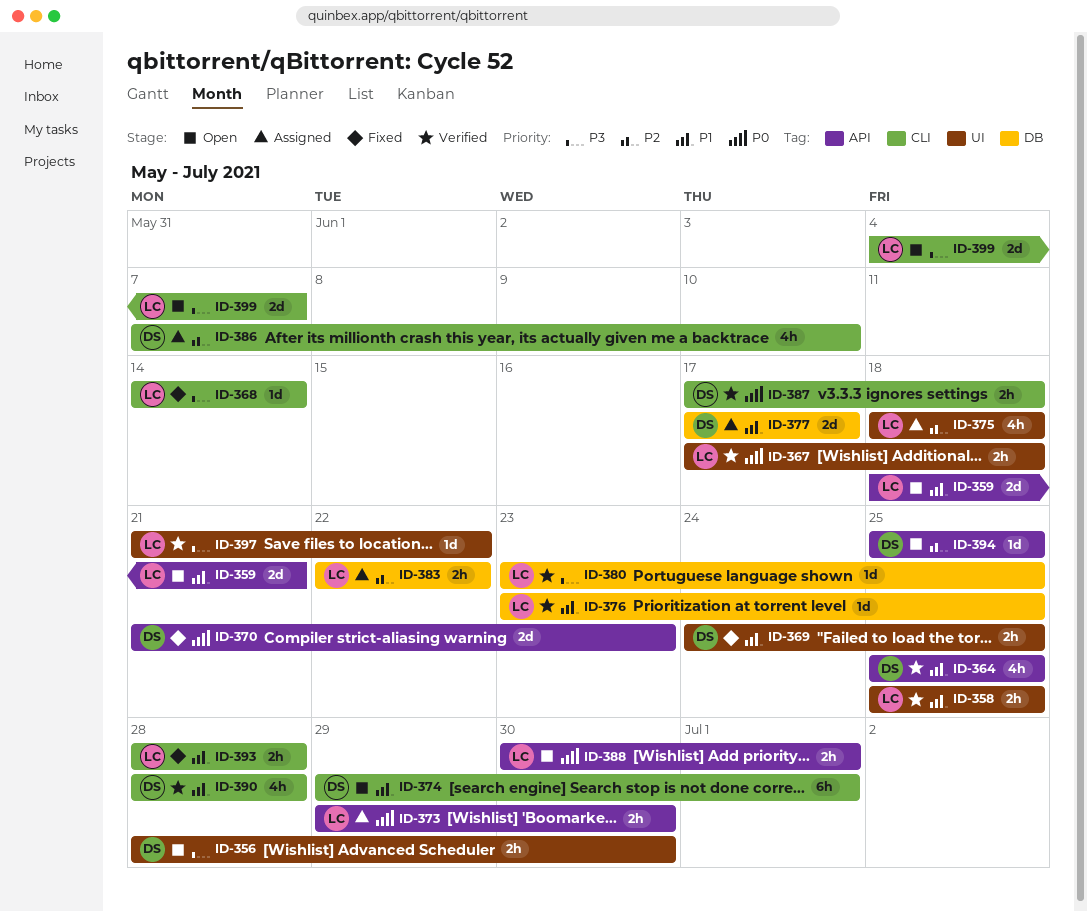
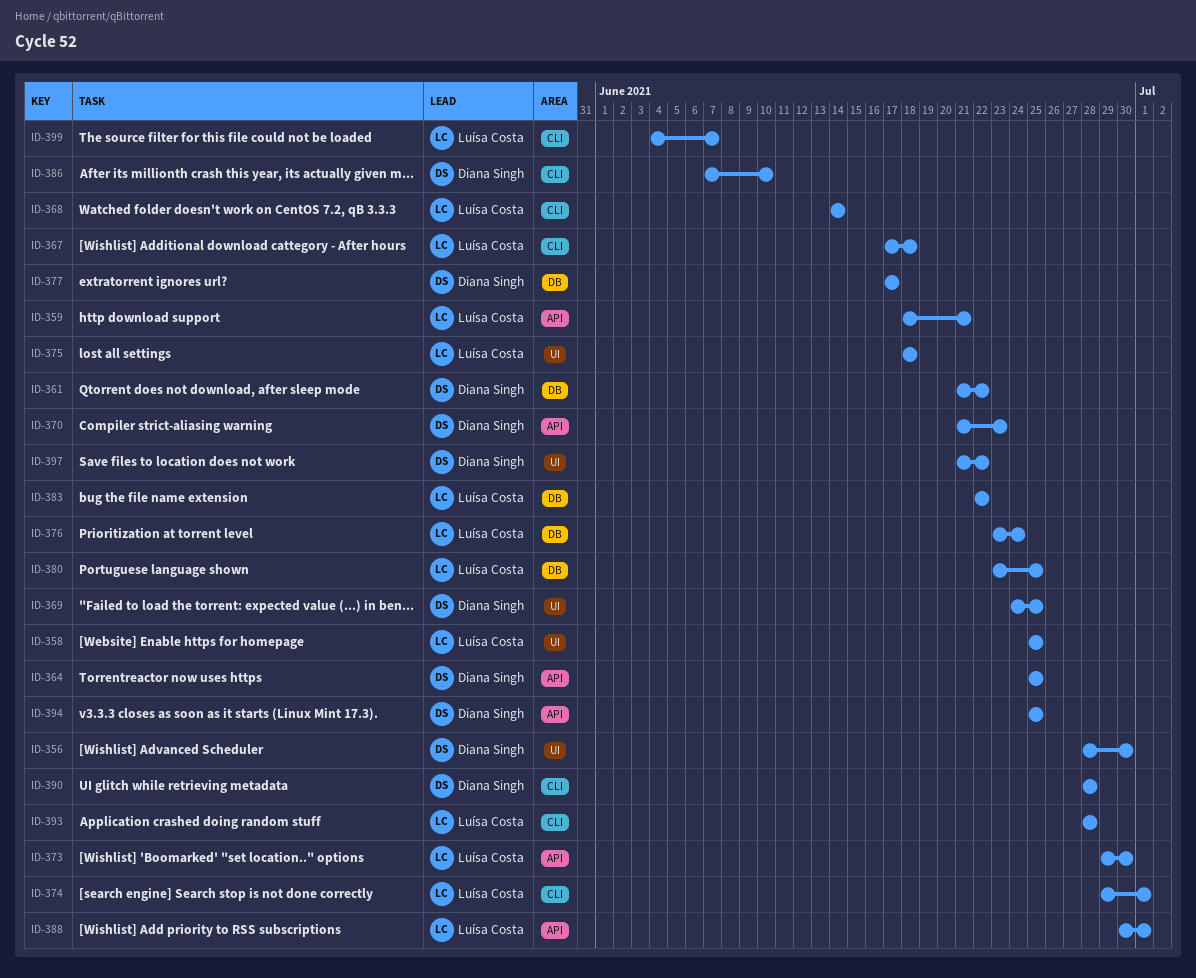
ID-361: none -> present
ID-367, label: UI -> CLI
ID-374, owner: Diana Singh -> Luísa Costa
ID-376, due: Jun 25 -> Jun 24
ID-387: present -> none
ID-397, owner: Luísa Costa -> Diana Singh

